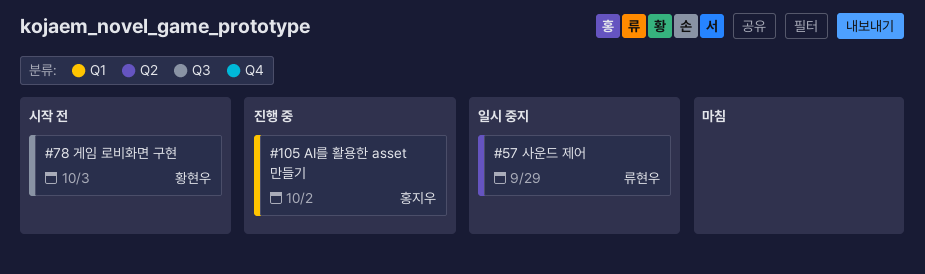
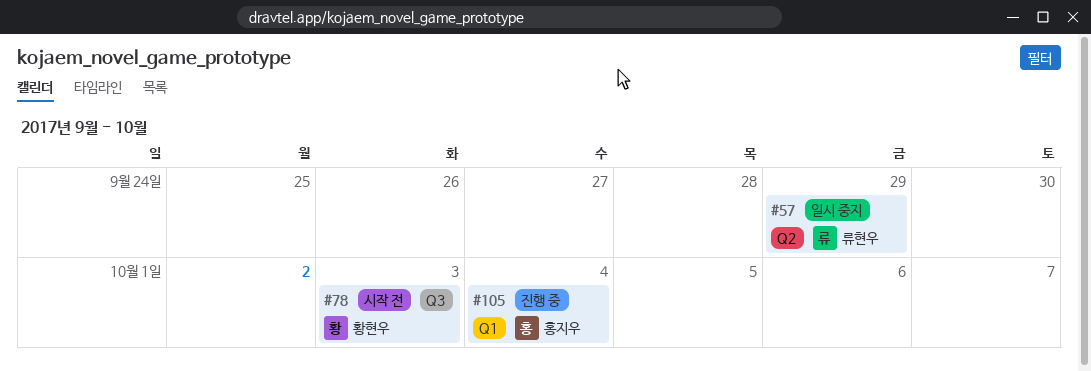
#105, due: Oct 2 -> Oct 4

